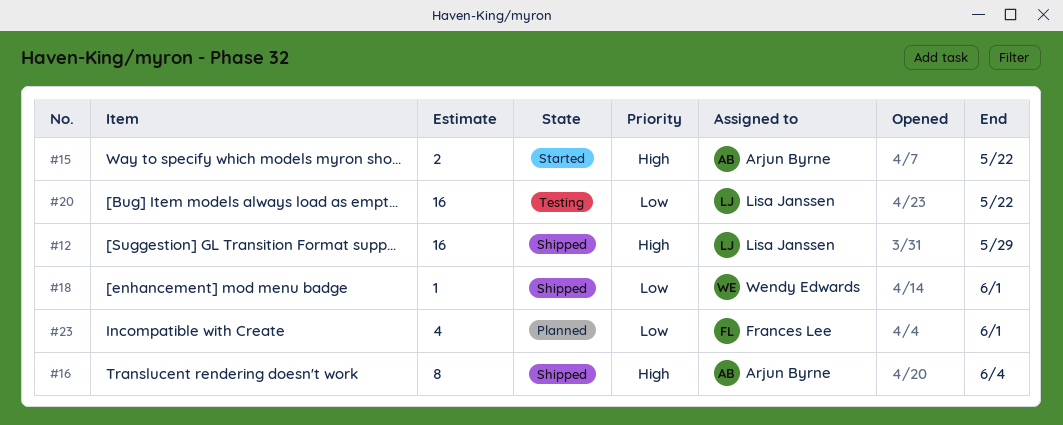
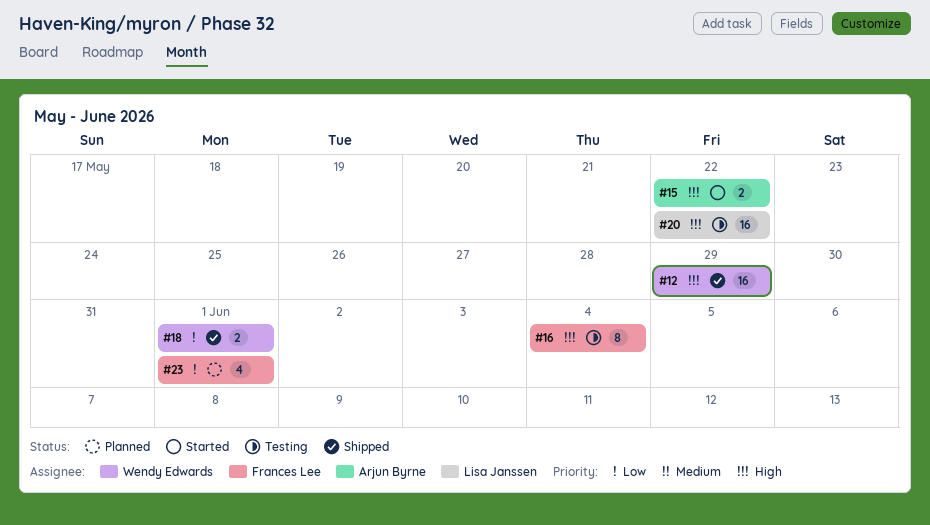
#12, owner: Lisa Janssen -> Wendy Edwards
#16, status: Shipped -> Testing
#16, owner: Arjun Byrne -> Frances Lee
#18, estimate: 1 -> 2
#20, priority: Low -> High

